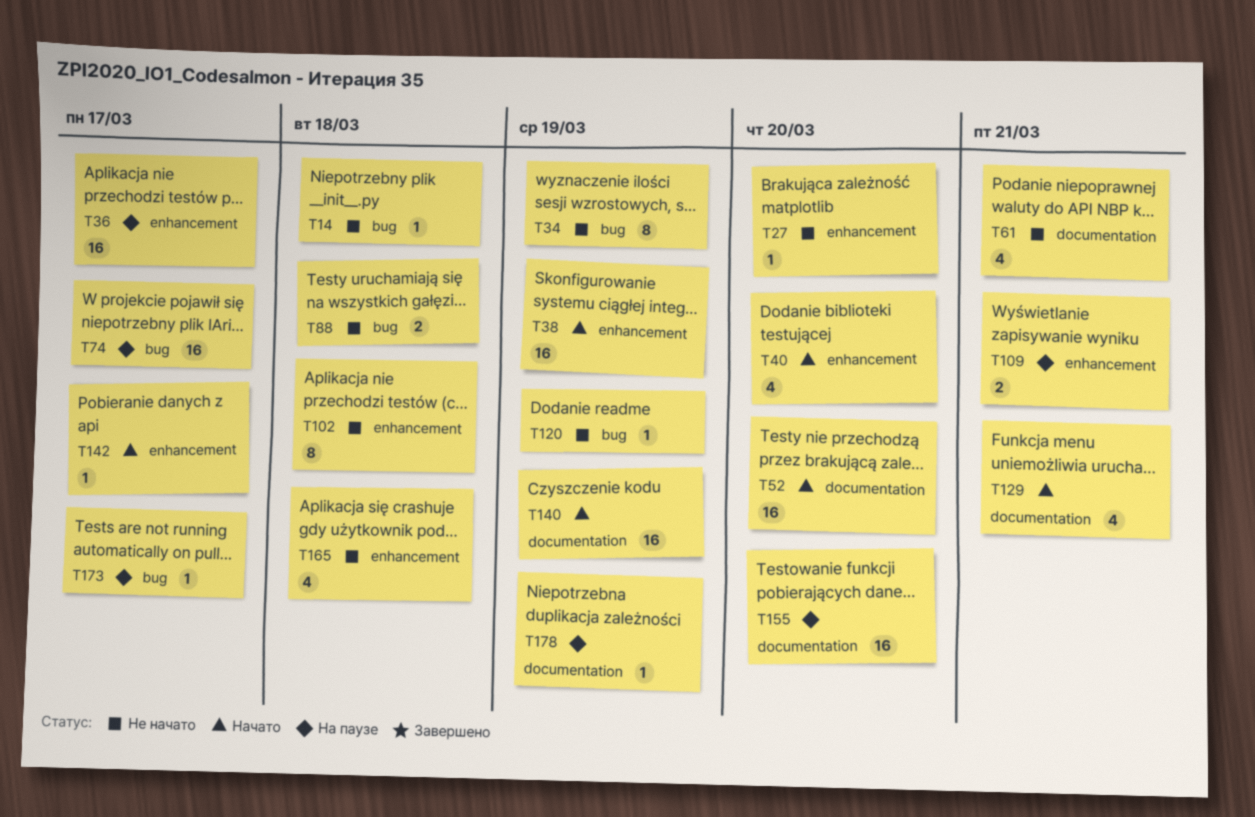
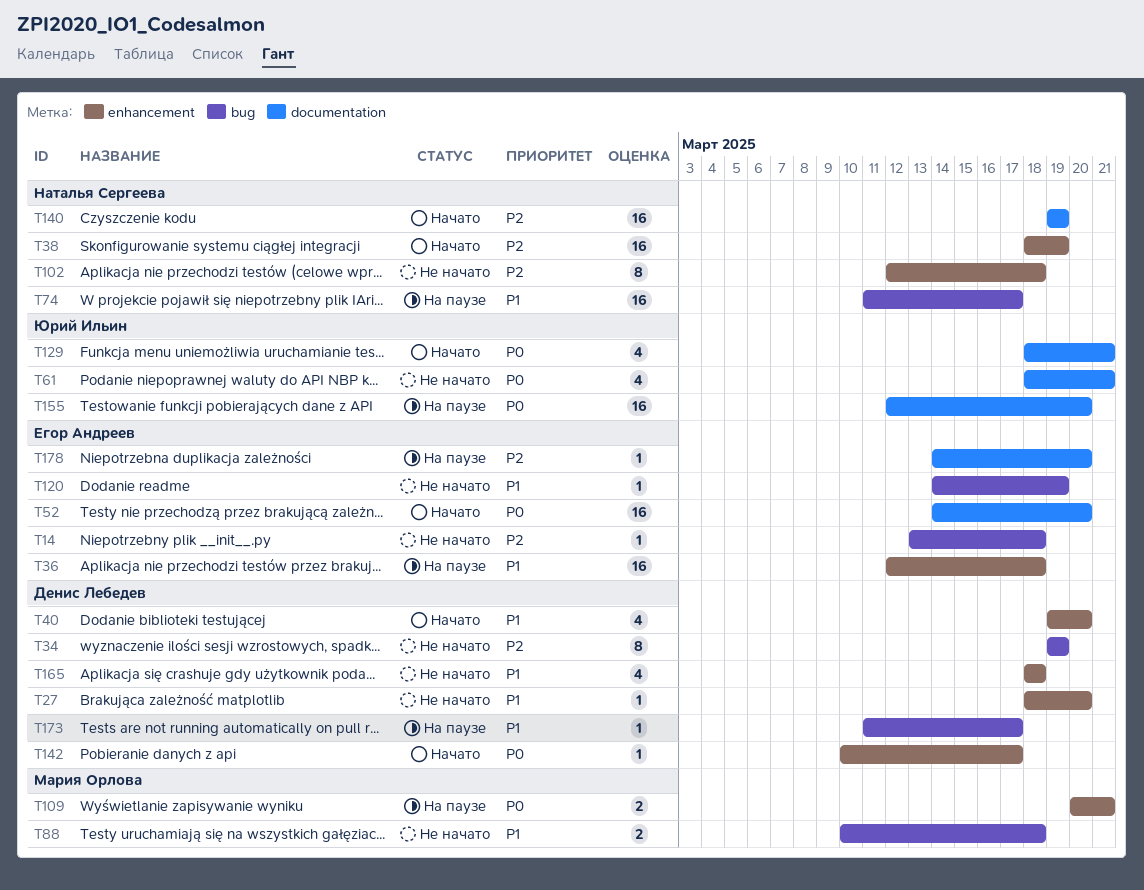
T36, due: Mar 17 -> Mar 18
T178, due: Mar 19 -> Mar 20

